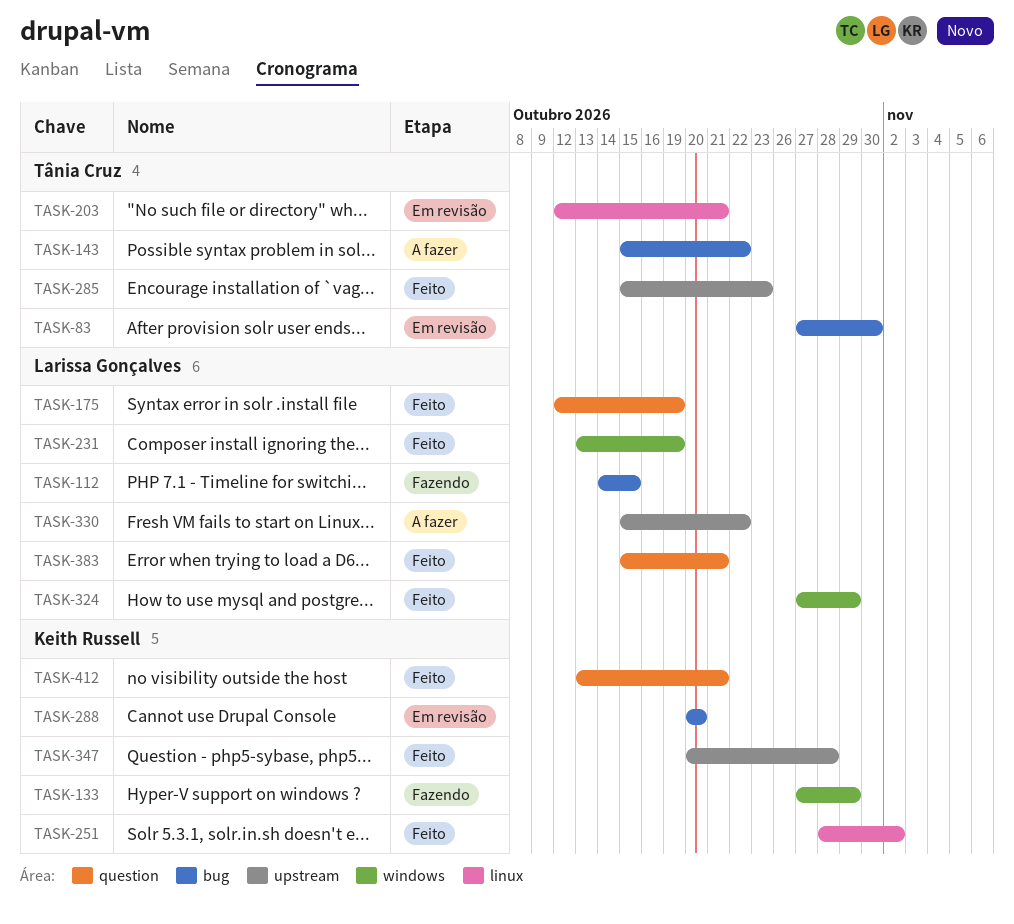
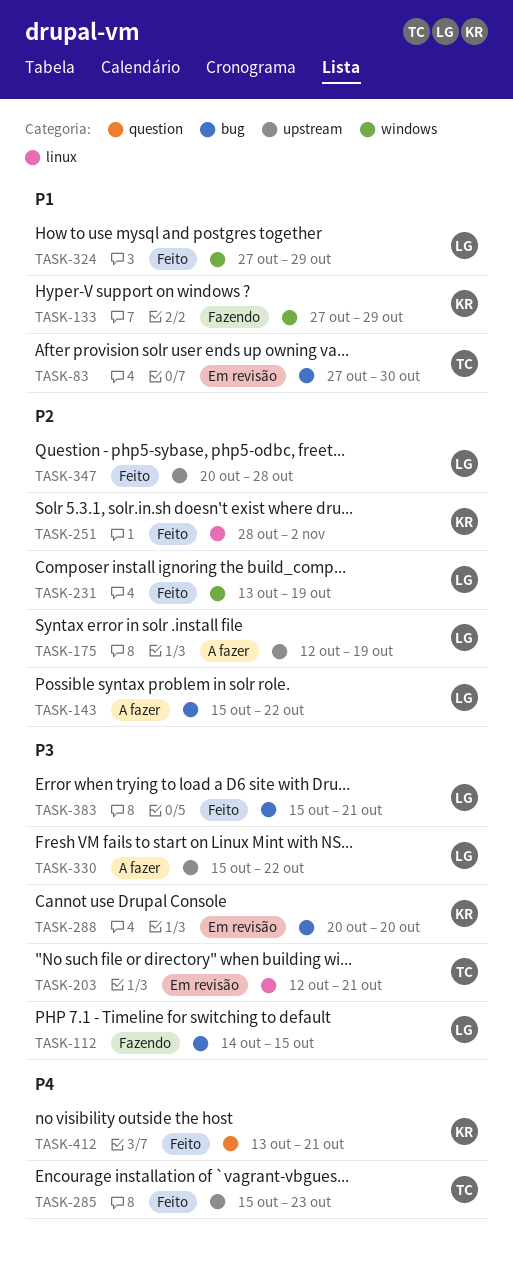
TASK-143, owner: Tânia Cruz -> Larissa Gonçalves
TASK-175, status: Feito -> A fazer
TASK-175, label: question -> upstream
TASK-347, owner: Keith Russell -> Larissa Gonçalves
TASK-383, label: question -> bug

